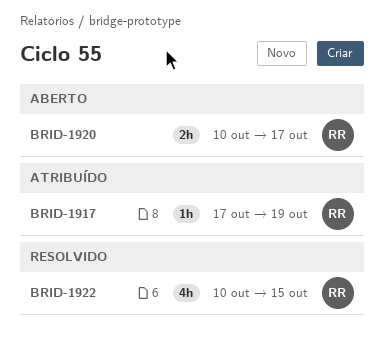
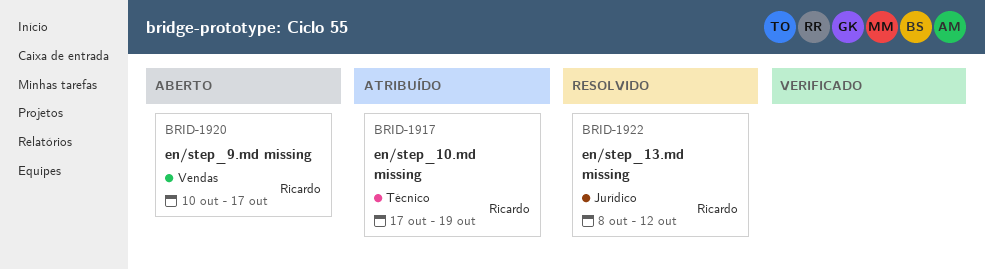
BRID-1922, start: Oct 10 -> Oct 8
BRID-1922, due: Oct 15 -> Oct 12

